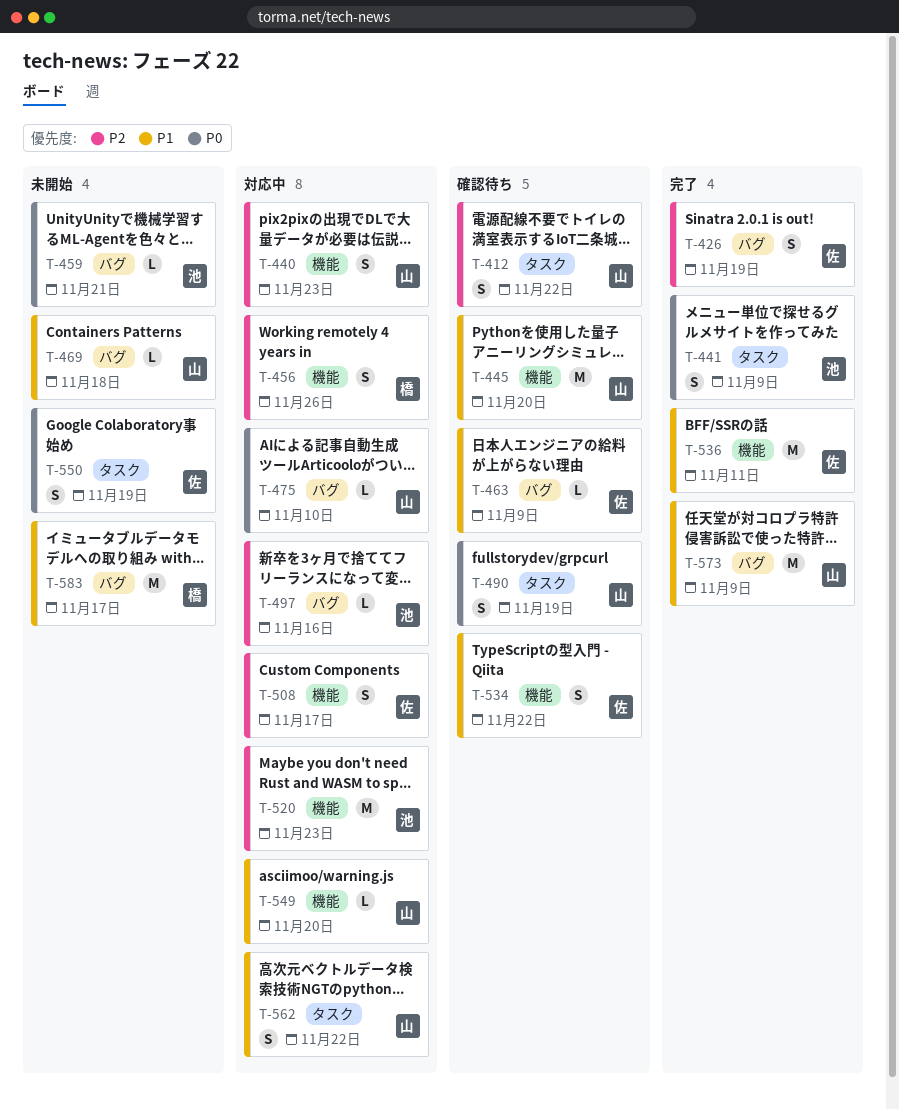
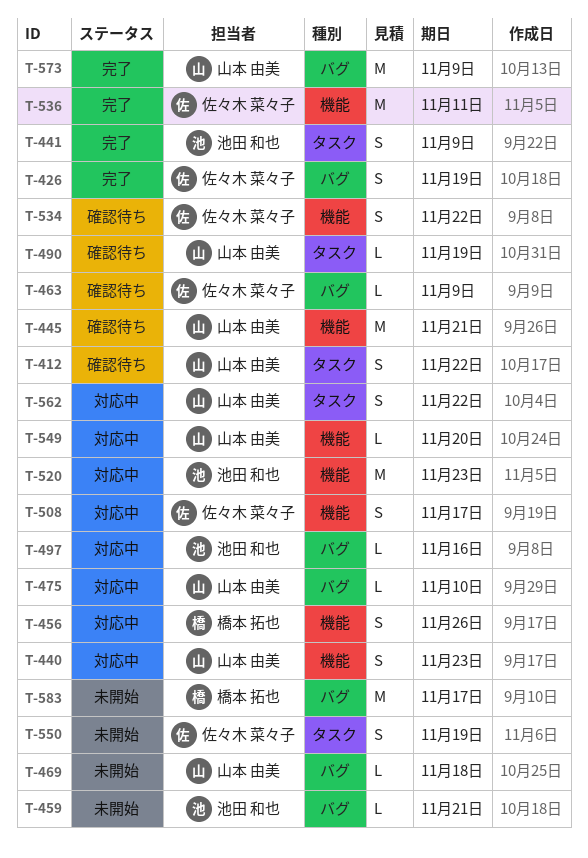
T-445, due: Nov 20 -> Nov 21
T-490, estimate: S -> L

